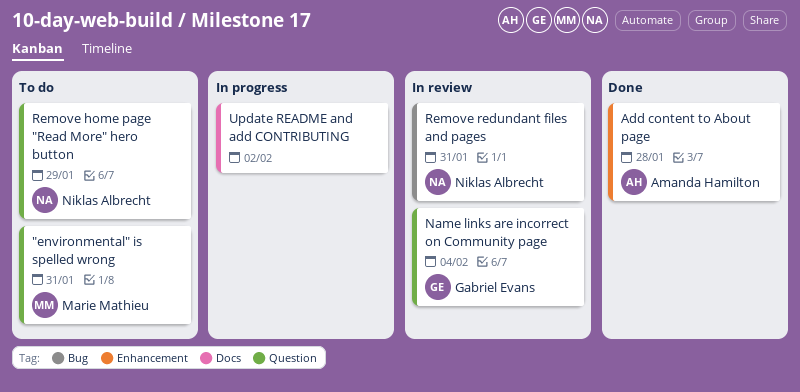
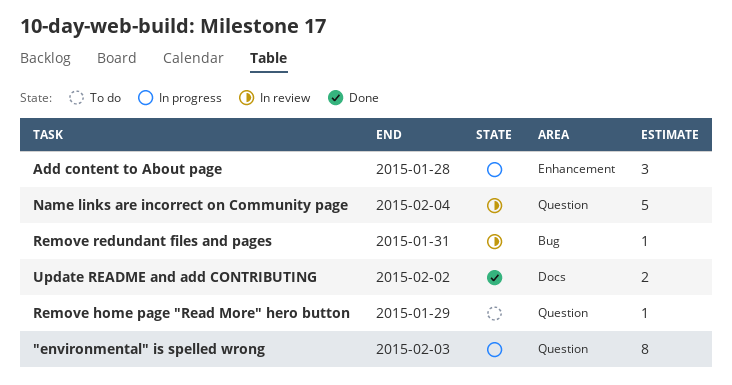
"environmental" is spelled wrong, status: To do -> In progress
"environmental" is spelled wrong, due: Jan 31 -> Feb 3
Add content to About page, status: Done -> In progress
Update README and add CONTRIBUTING, status: In progress -> Done

